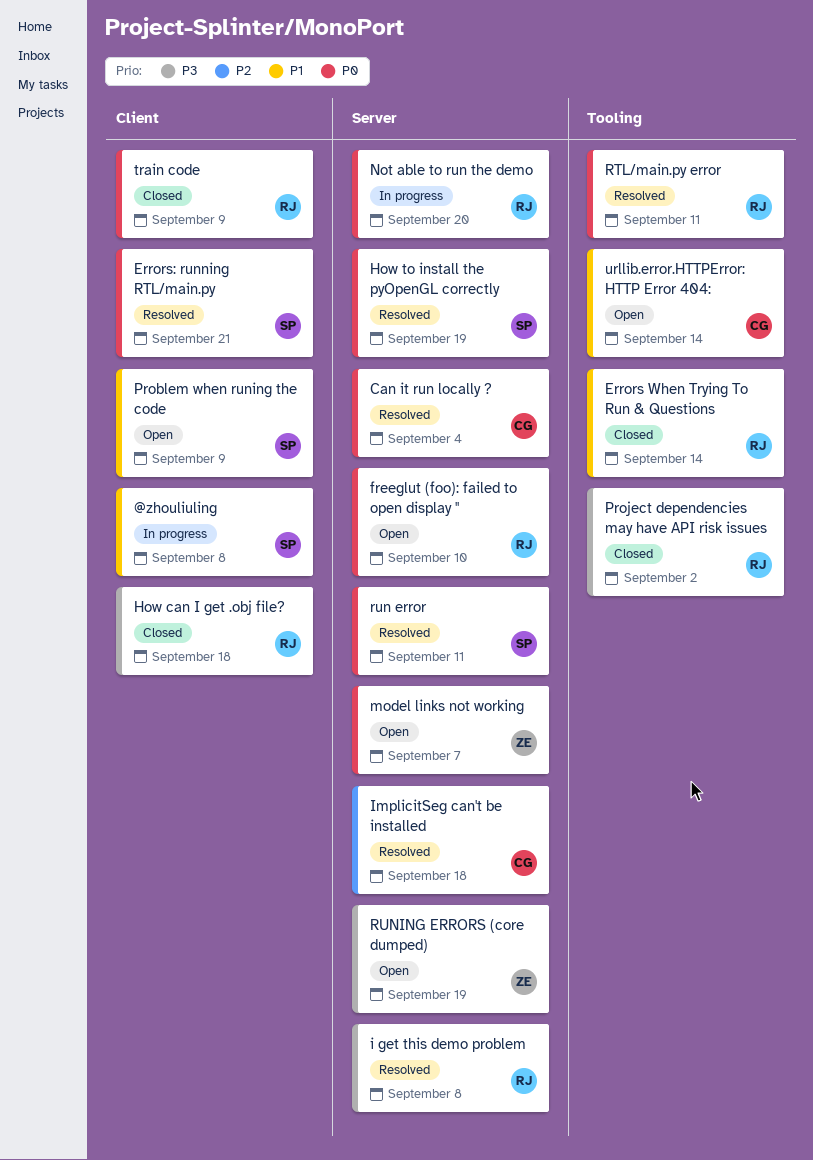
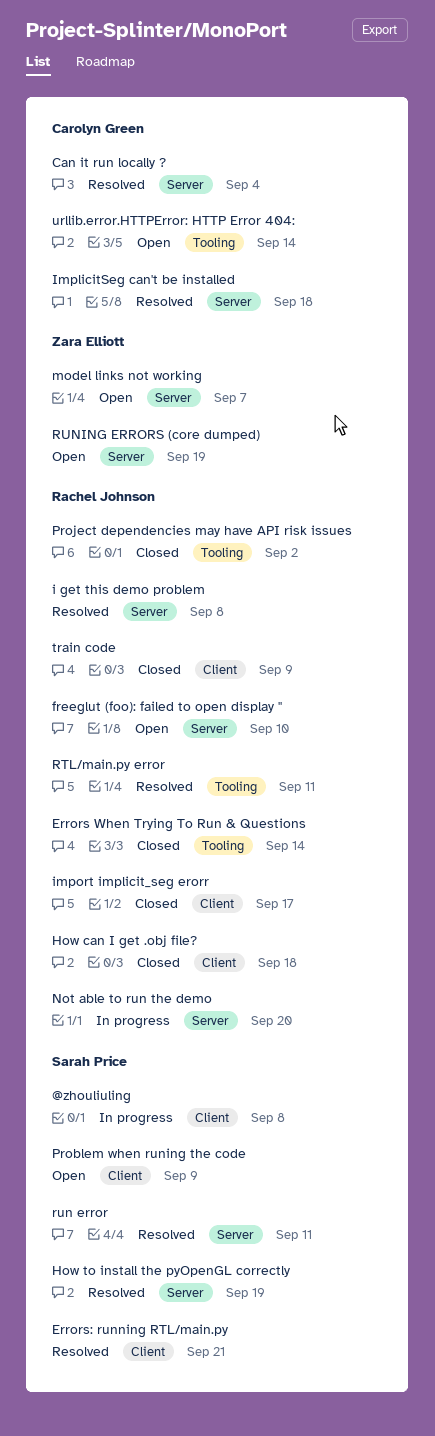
import implicit_seg erorr: none -> present

